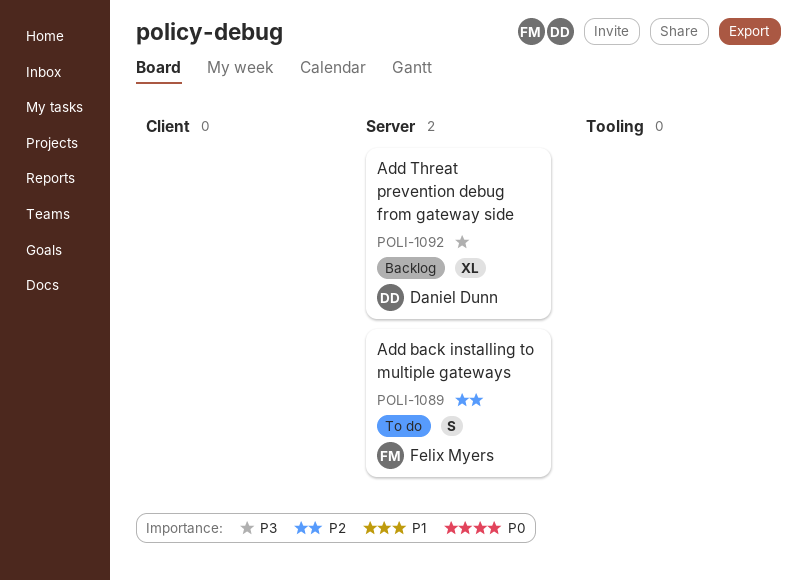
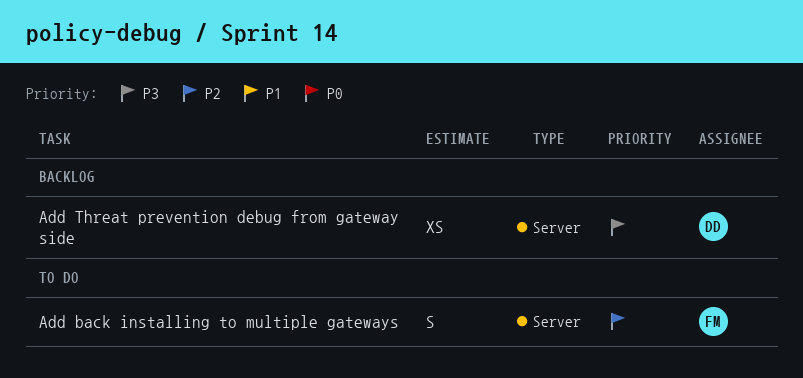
Add Threat prevention debug from gateway side, estimate: XL -> XS

